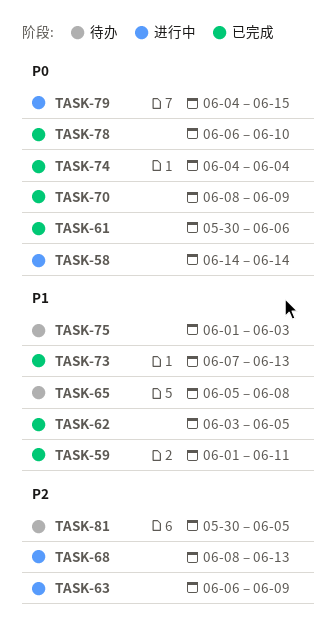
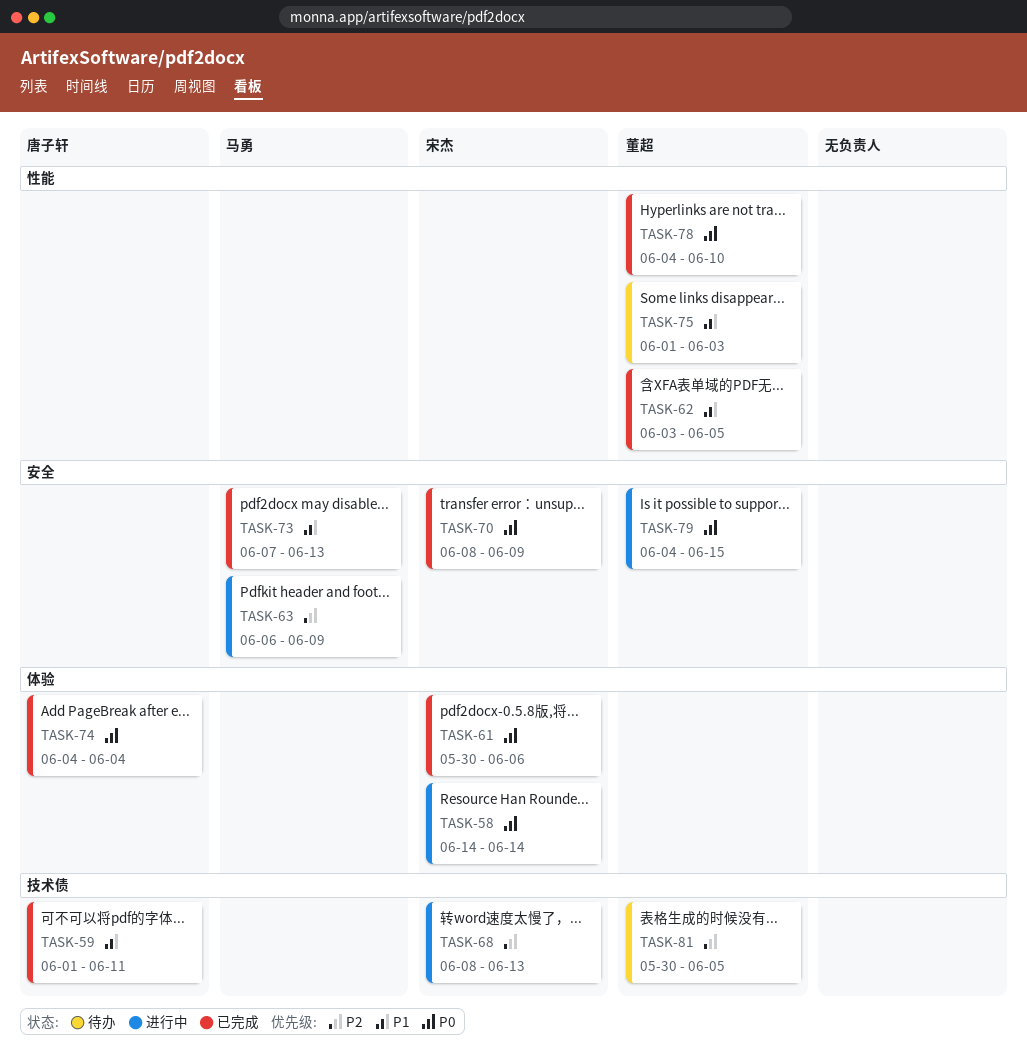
TASK-65: present -> none
TASK-78, start: Jun 6 -> Jun 4

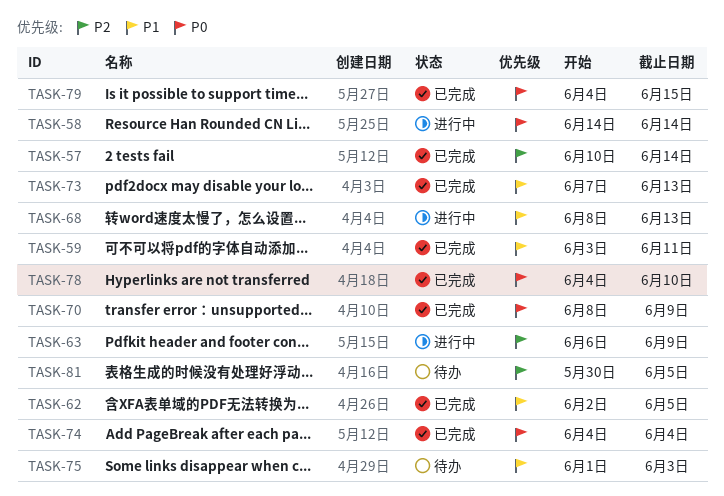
TASK-57: none -> present
TASK-59, start: Jun 1 -> Jun 3
TASK-61: present -> none
TASK-62, start: Jun 3 -> Jun 2
TASK-68, priority: P2 -> P1
TASK-79, status: 进行中 -> 已完成

